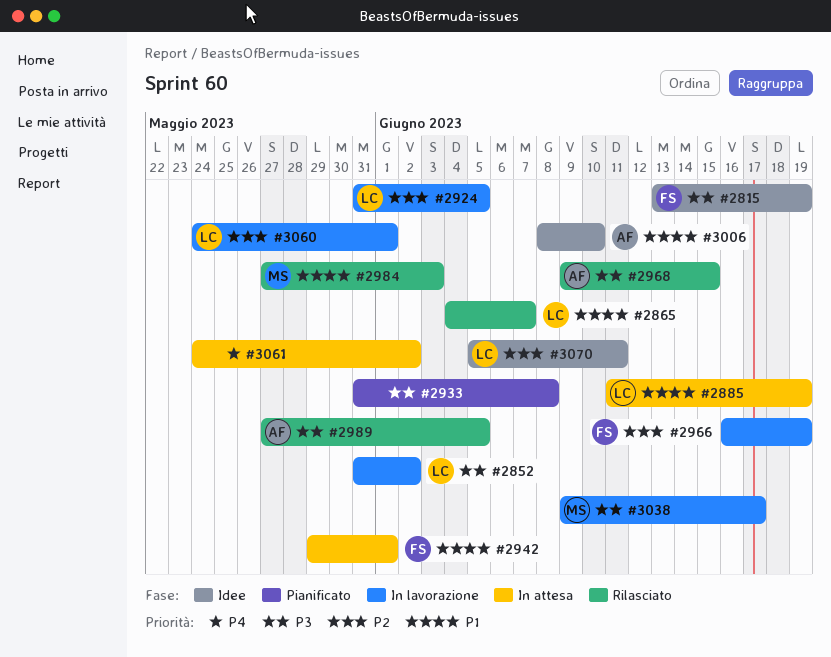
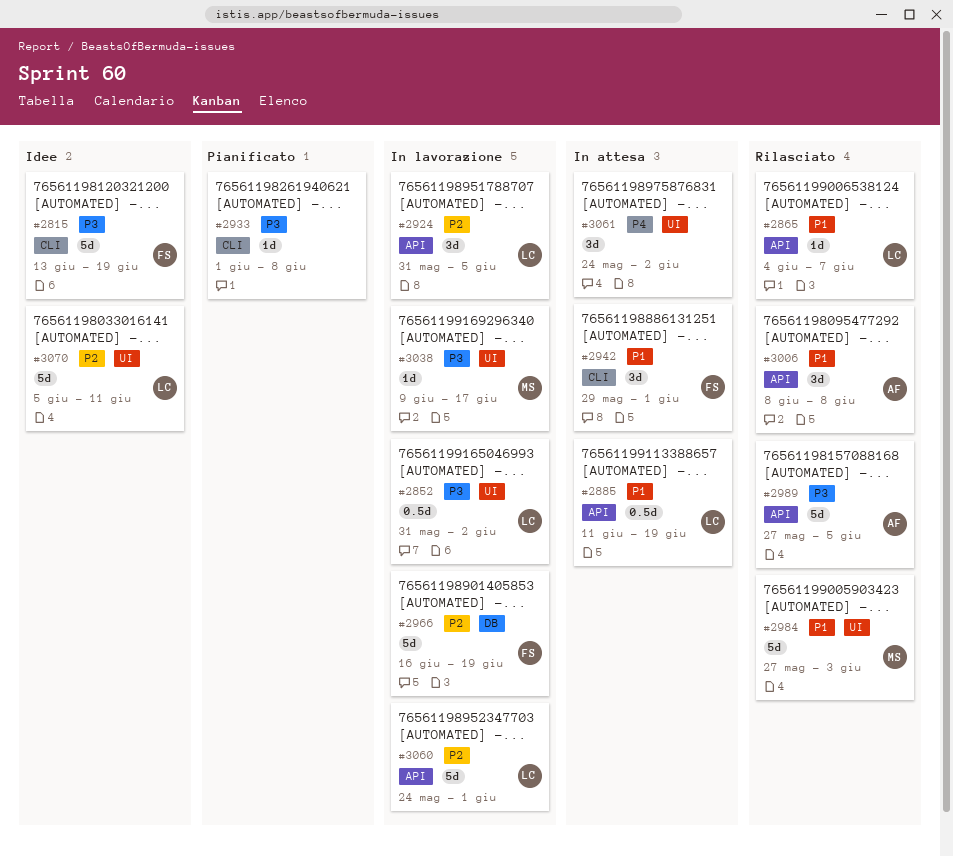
#2933, start: May 31 -> Jun 1
#2968: present -> none
#3006, status: Idee -> Rilasciato
#3006, due: Jun 10 -> Jun 8

